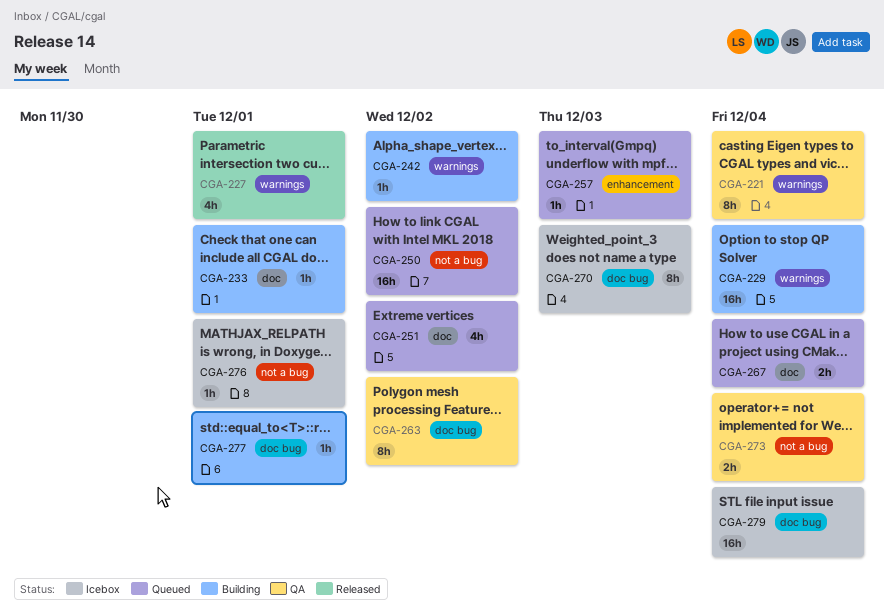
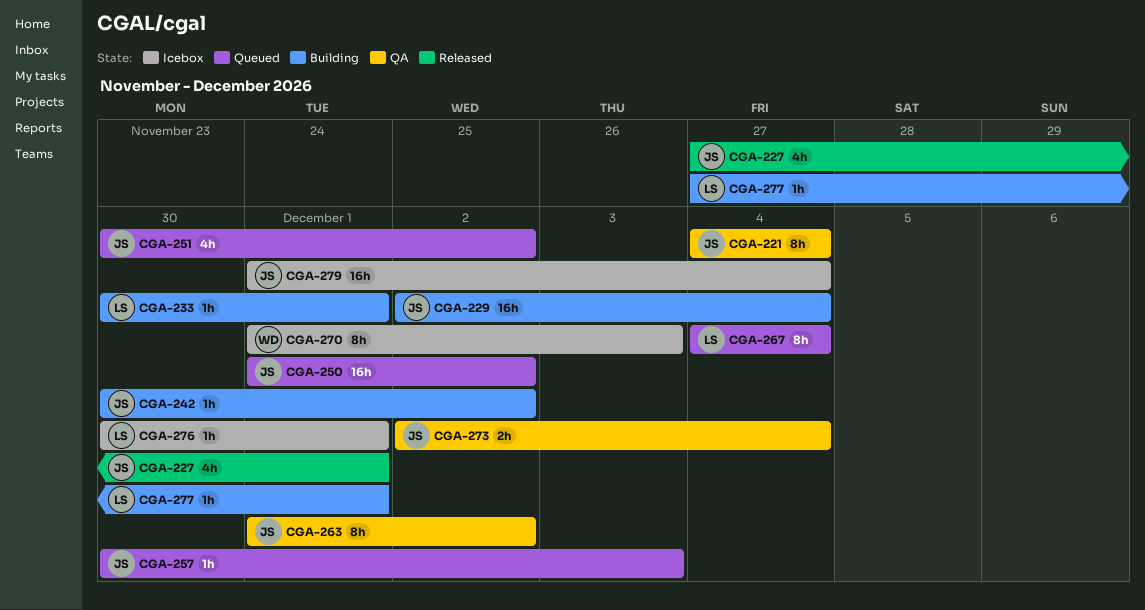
CGA-267, estimate: 2h -> 8h

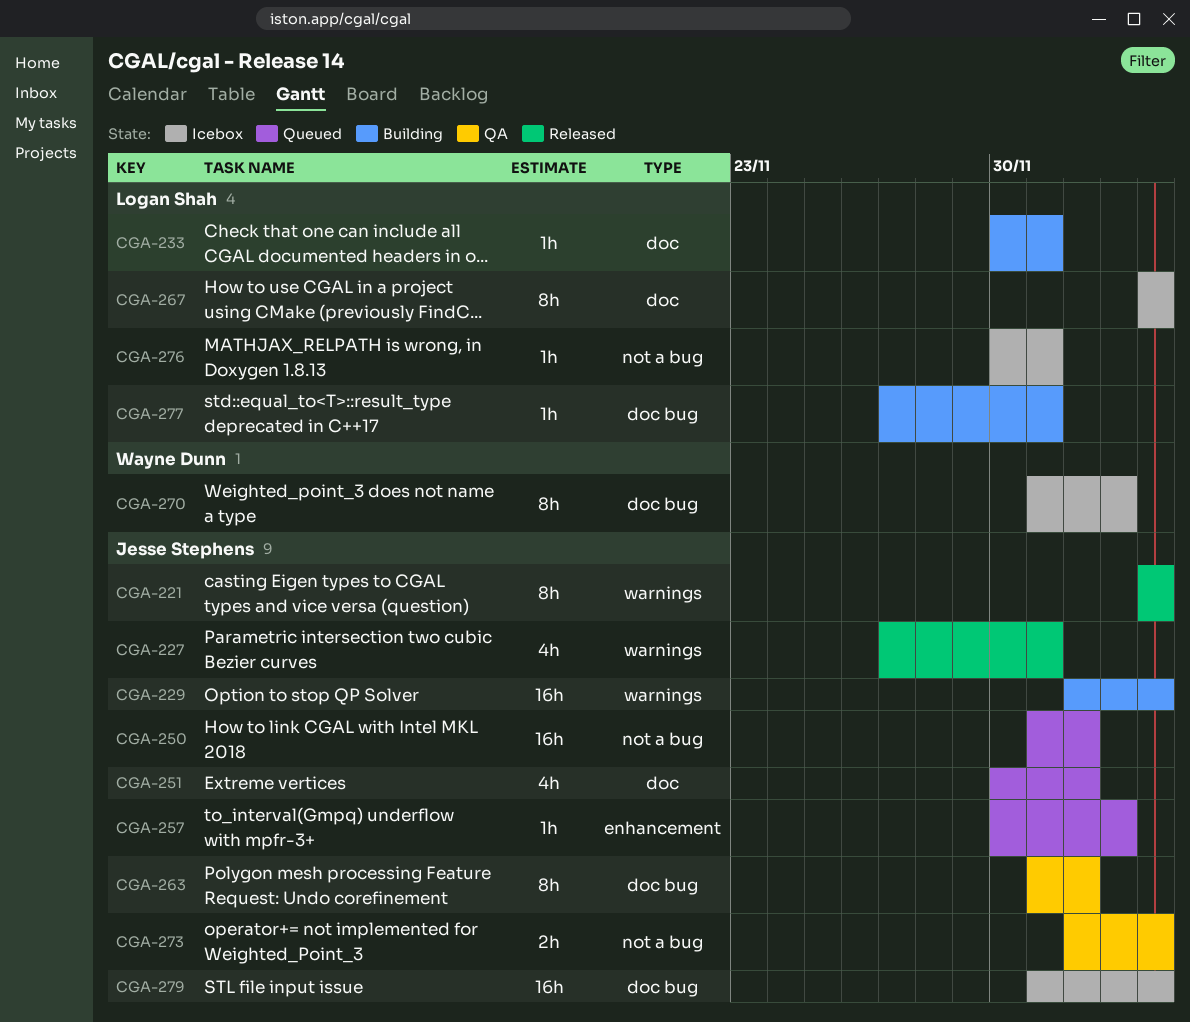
CGA-221, status: QA -> Released
CGA-242: present -> none
CGA-267, status: Queued -> Icebox

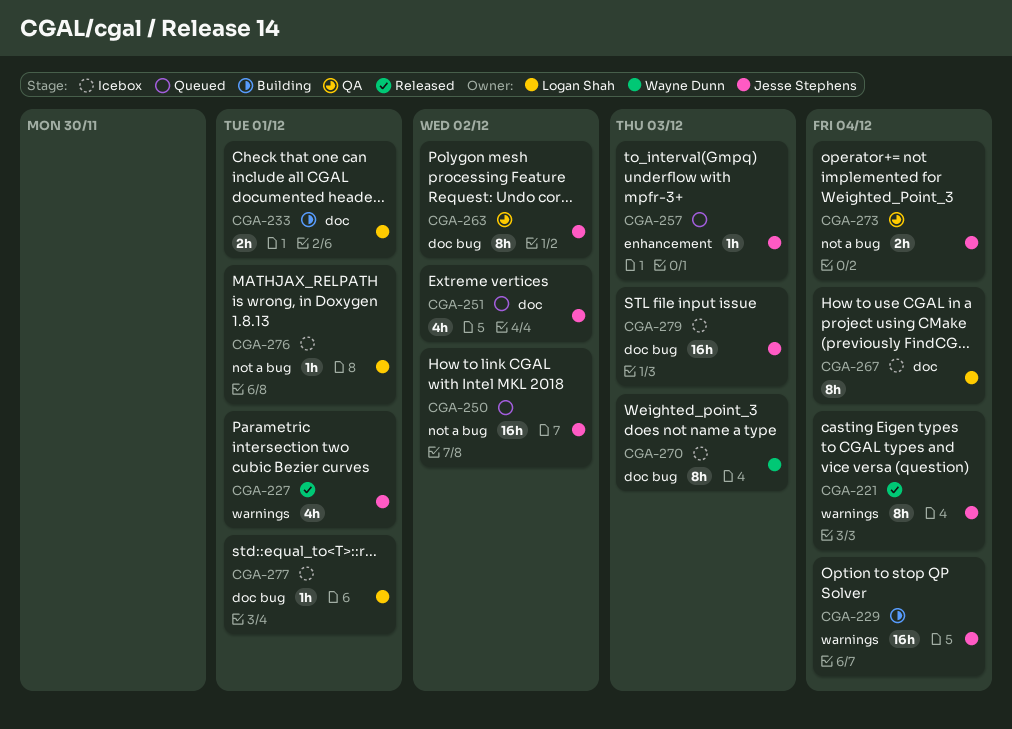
CGA-233, estimate: 1h -> 2h
CGA-277, status: Building -> Icebox
CGA-279, due: Dec 4 -> Dec 3

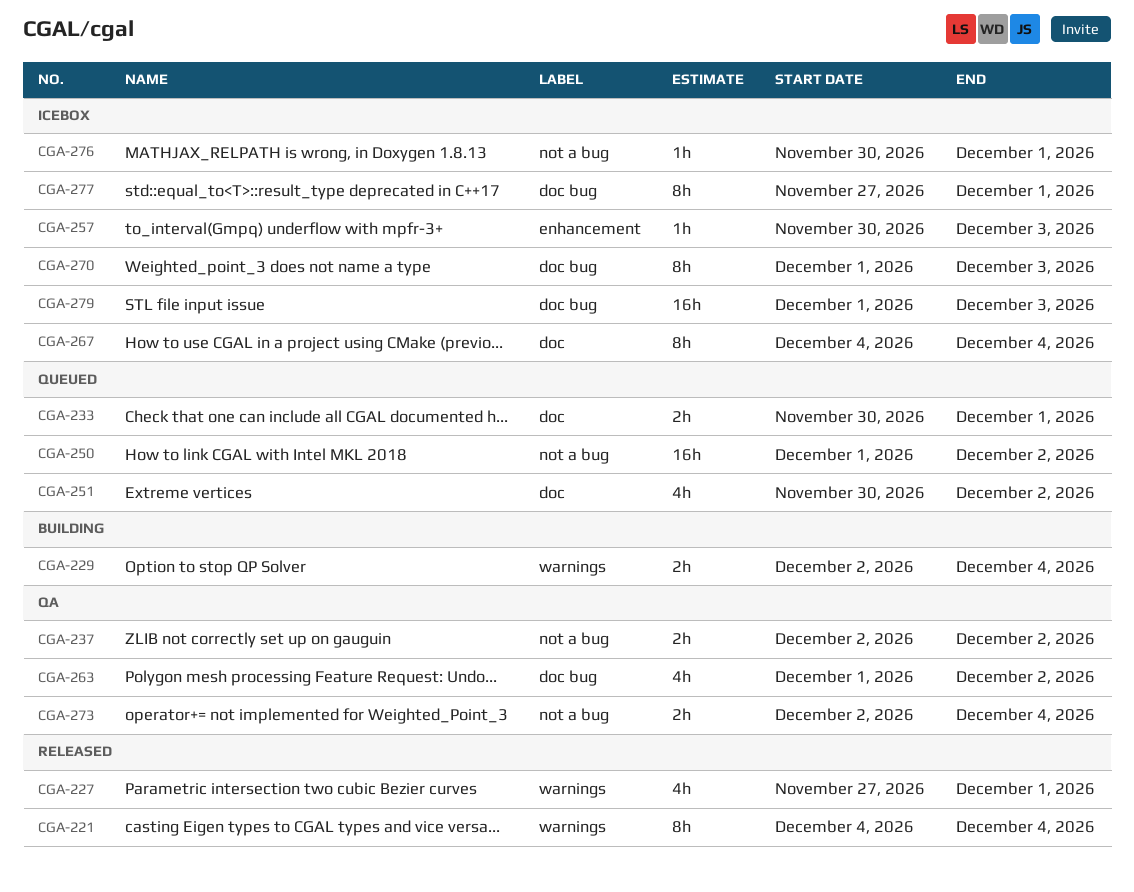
CGA-229, estimate: 16h -> 2h
CGA-233, status: Building -> Queued
CGA-237: none -> present
CGA-257, status: Queued -> Icebox
CGA-263, estimate: 8h -> 4h
CGA-277, estimate: 1h -> 8h

